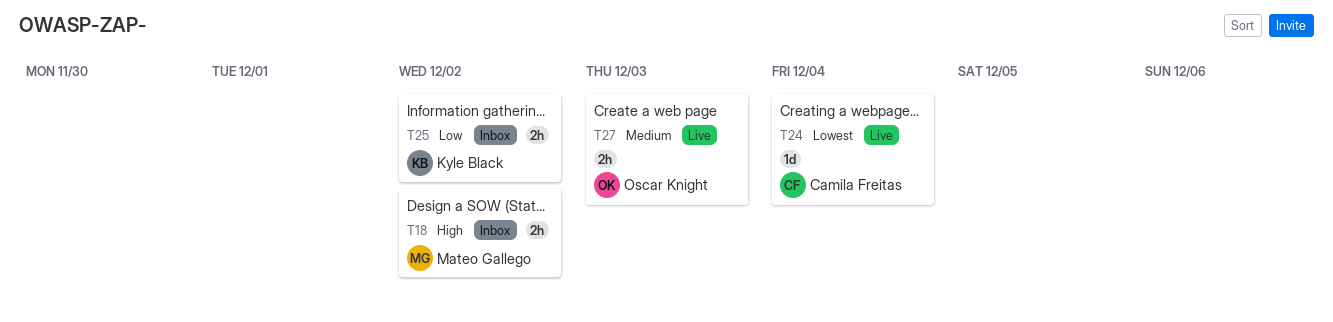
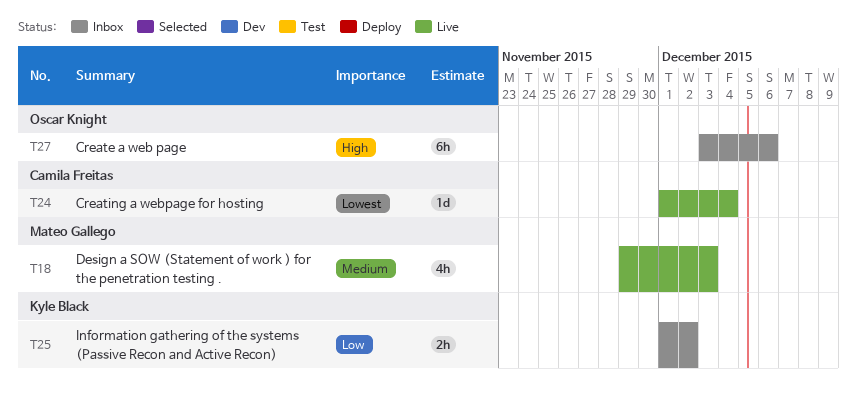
T18, status: Inbox -> Live
T18, priority: High -> Medium
T18, estimate: 2h -> 4h
T18, due: Dec 2 -> Dec 3
T27, status: Live -> Inbox
T27, priority: Medium -> High
T27, estimate: 2h -> 6h
T27, due: Dec 3 -> Dec 6

